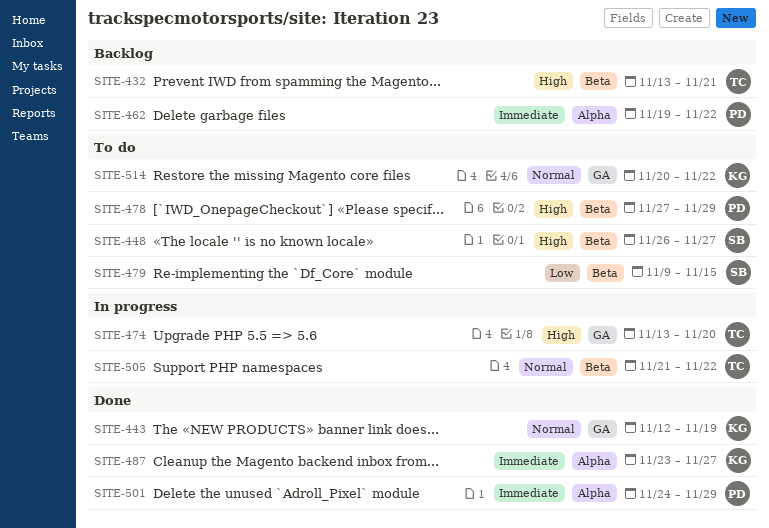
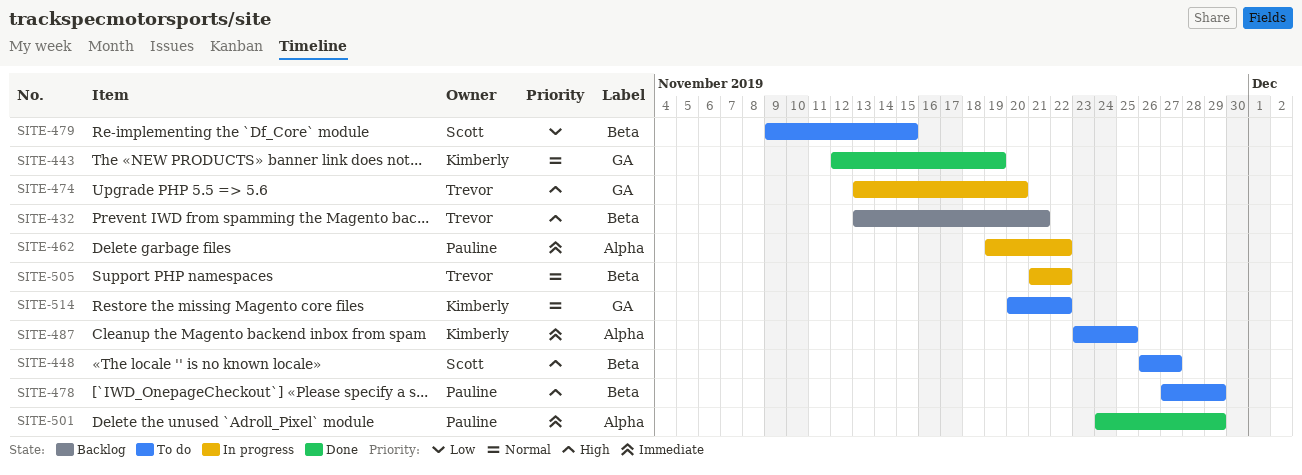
SITE-462, status: Backlog -> In progress
SITE-487, status: Done -> To do
SITE-487, due: Nov 27 -> Nov 25

